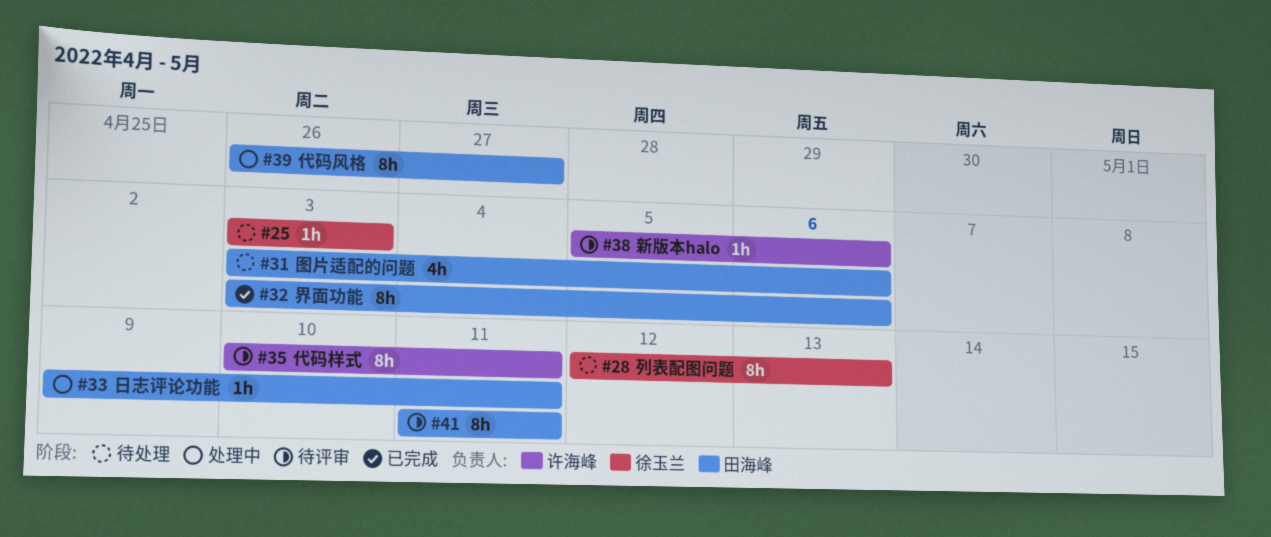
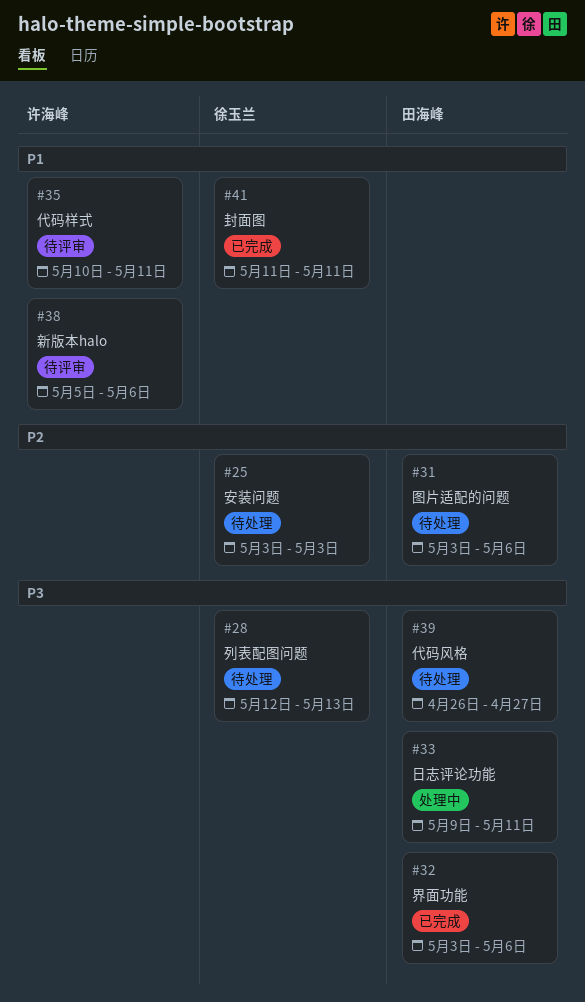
#39, status: 处理中 -> 待处理
#41, status: 待评审 -> 已完成
#41, owner: 田海峰 -> 徐玉兰

